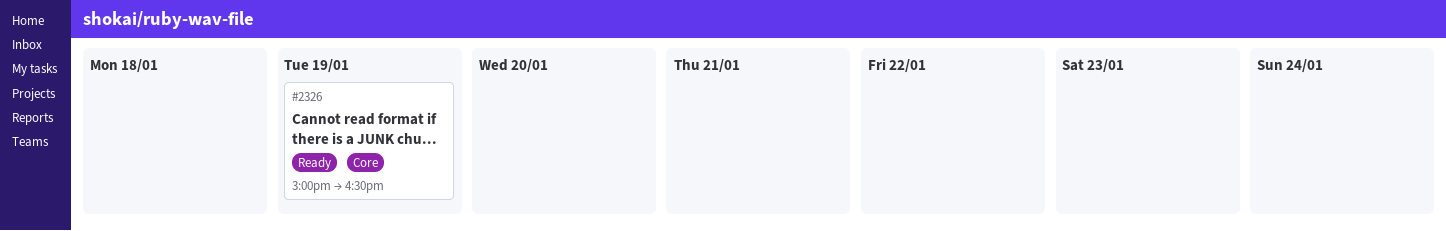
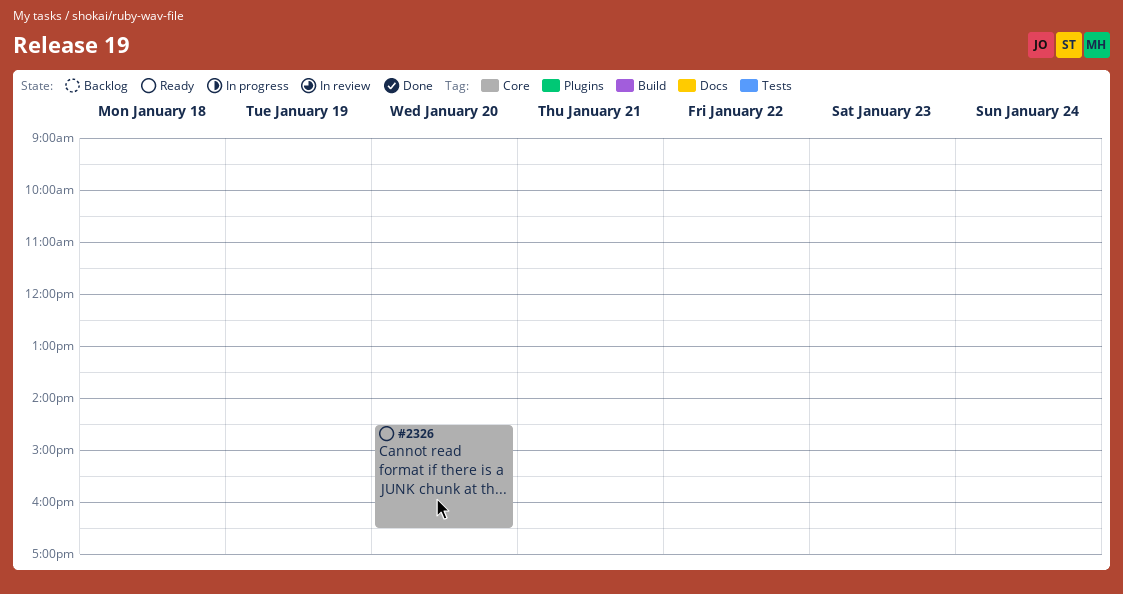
#2326, day: Jan 19 -> Jan 20
#2326, begins: 15:00 -> 14:30

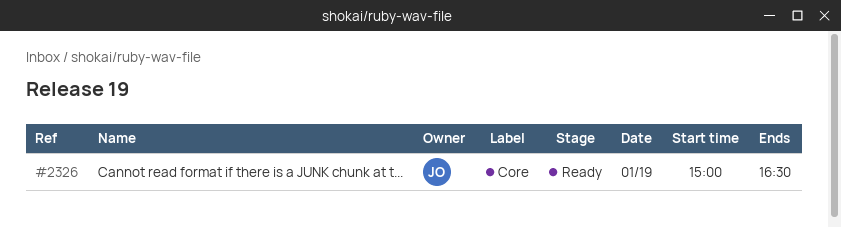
#2326, day: Jan 20 -> Jan 19
#2326, begins: 14:30 -> 15:00

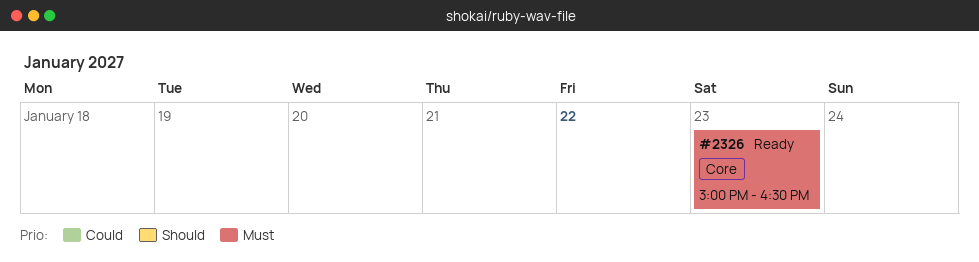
#2326, day: Jan 19 -> Jan 23

